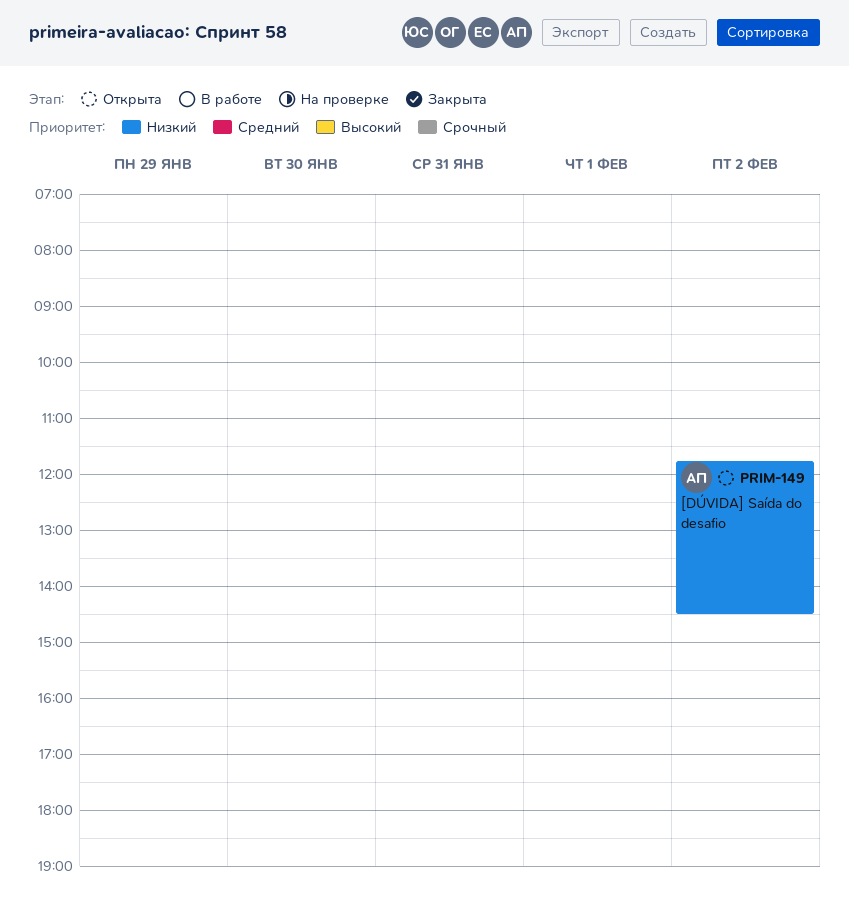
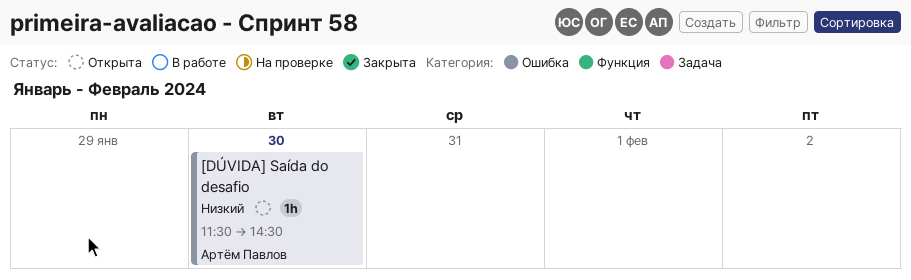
[DÚVIDA] Saída do desafio, day: Feb 2 -> Jan 30
[DÚVIDA] Saída do desafio, begins: 11:45 -> 11:30

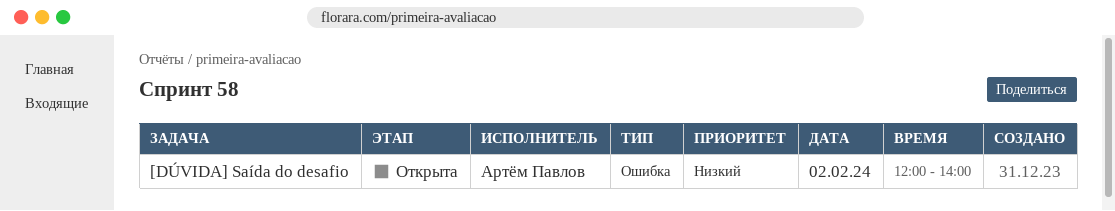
[DÚVIDA] Saída do desafio, day: Jan 30 -> Feb 2
[DÚVIDA] Saída do desafio, begins: 11:30 -> 12:00
[DÚVIDA] Saída do desafio, ends: 14:30 -> 14:00

